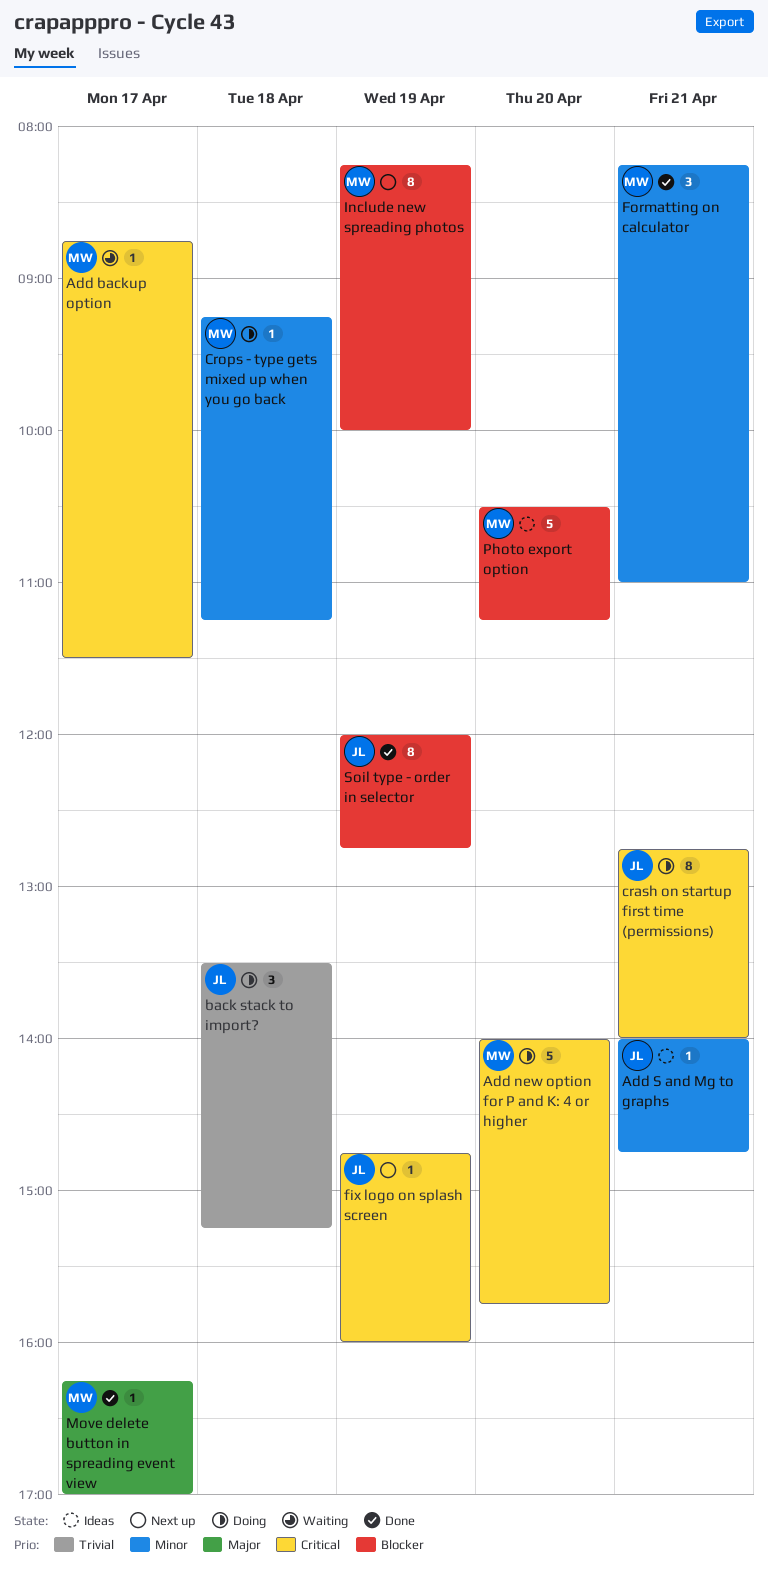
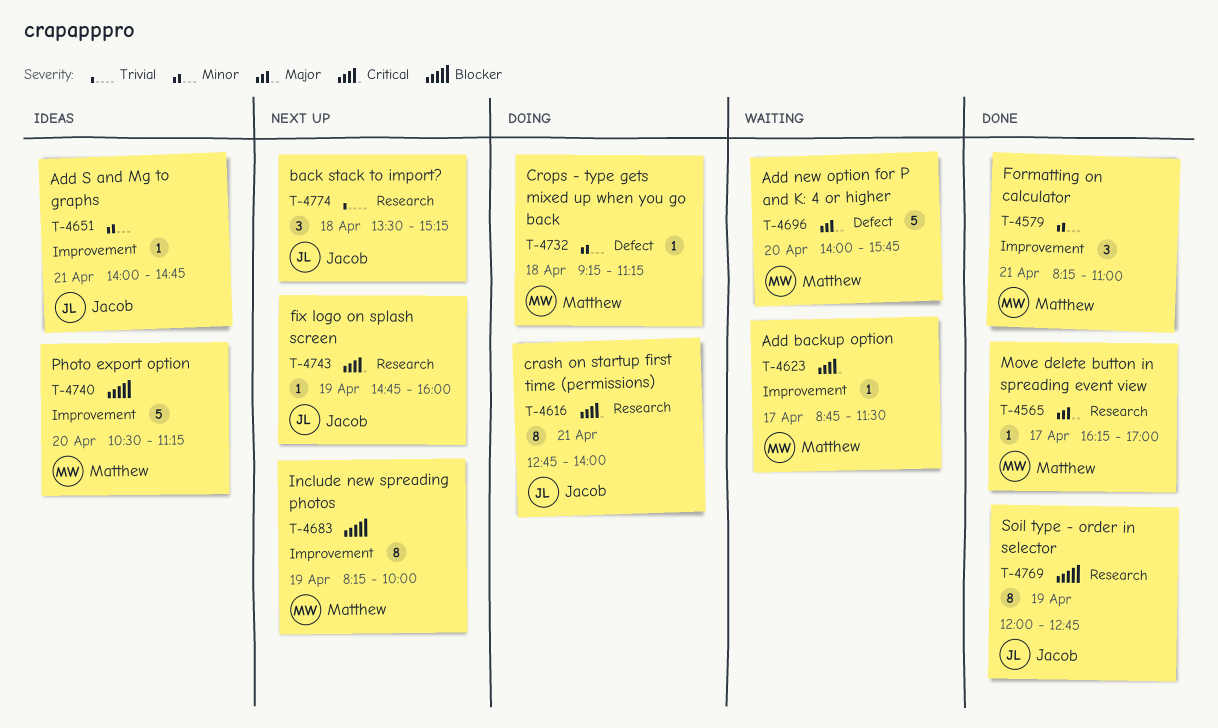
Add new option for P and K: 4 or higher, status: Doing -> Waiting
Add new option for P and K: 4 or higher, priority: Critical -> Major
back stack to import?, status: Doing -> Next up

